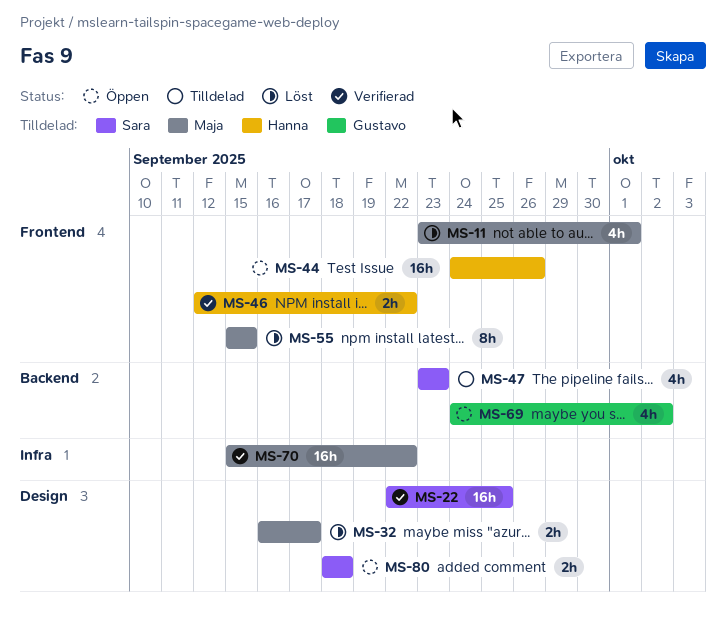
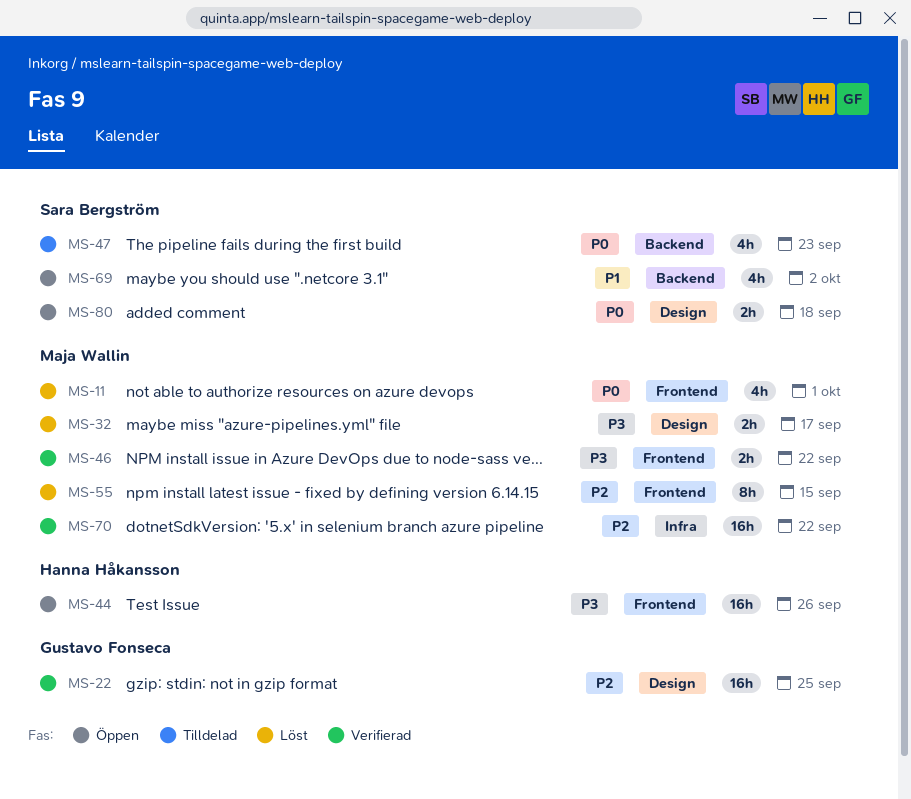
MS-22, owner: Sara Bergström -> Gustavo Fonseca
MS-46, owner: Hanna Håkansson -> Maja Wallin
MS-69, owner: Gustavo Fonseca -> Sara Bergström

